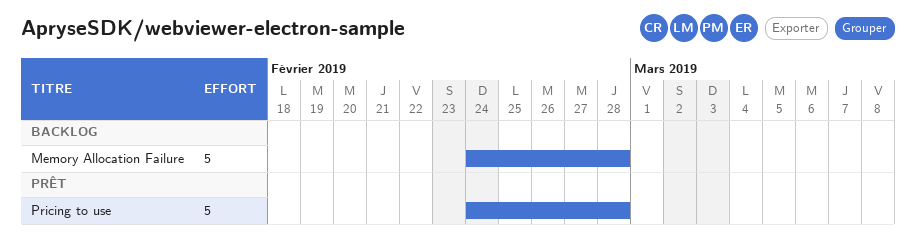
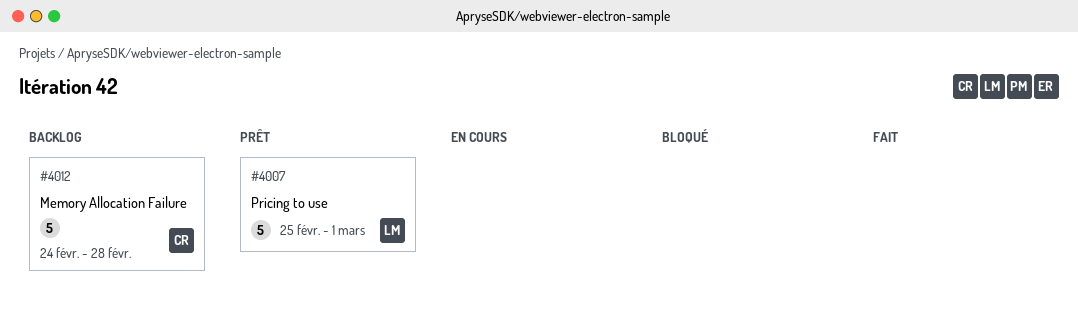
Pricing to use, start: Feb 24 -> Feb 25
Pricing to use, due: Feb 28 -> Mar 1

